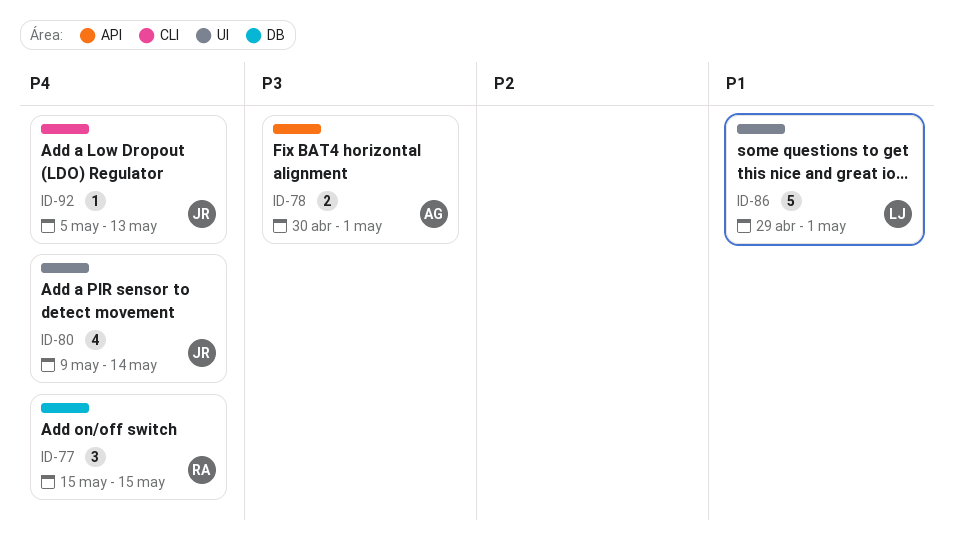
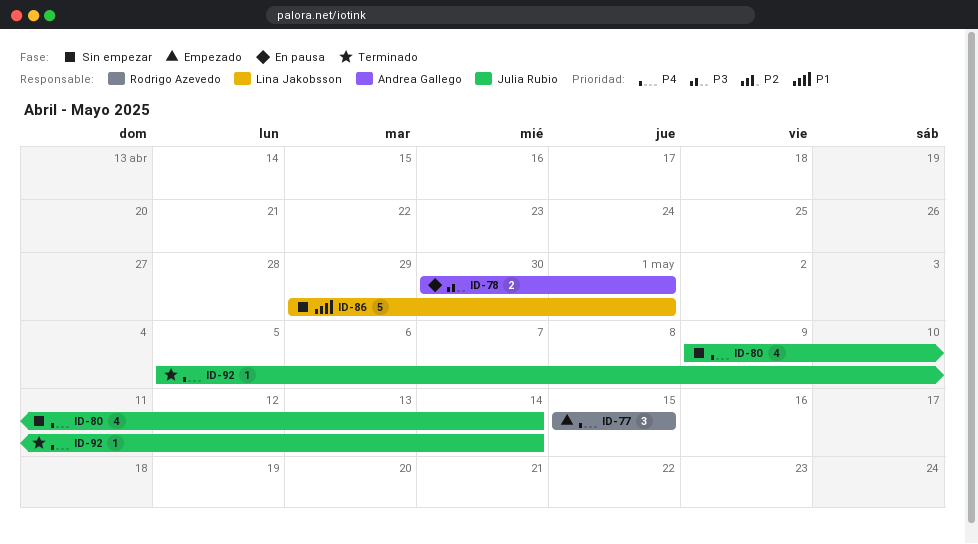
ID-92, due: May 13 -> May 14

